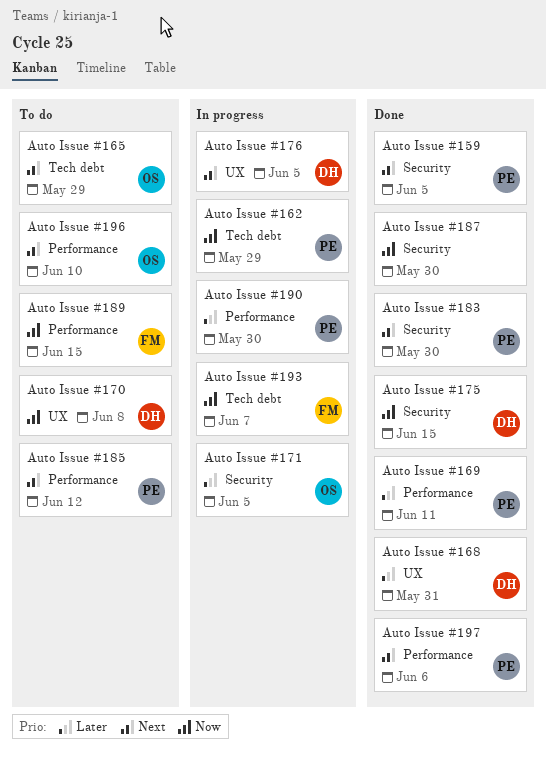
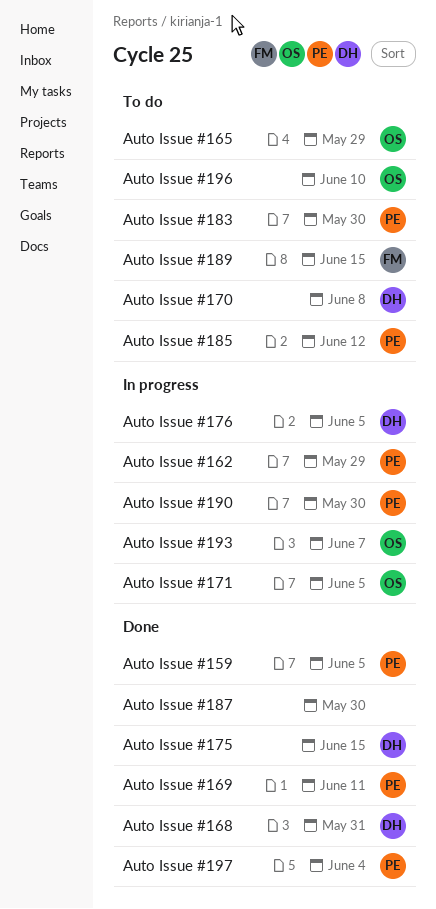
Auto Issue #183, status: Done -> To do
Auto Issue #193, owner: FM -> OS
Auto Issue #197, due: Jun 6 -> Jun 4

